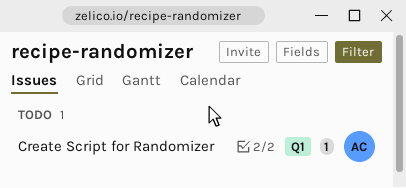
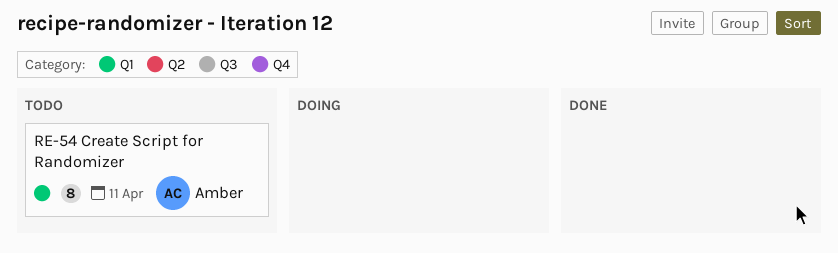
Create Script for Randomizer, estimate: 1 -> 8

